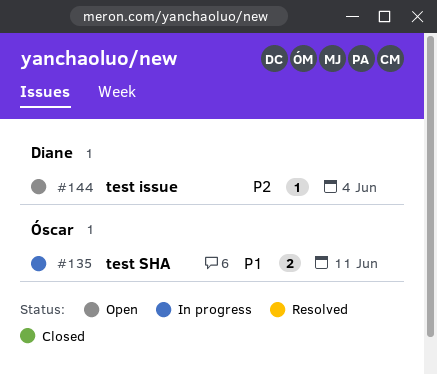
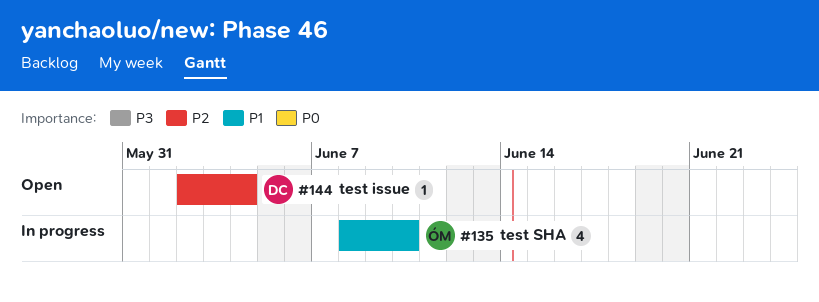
#135, estimate: 2 -> 4
#135, due: Jun 11 -> Jun 10

